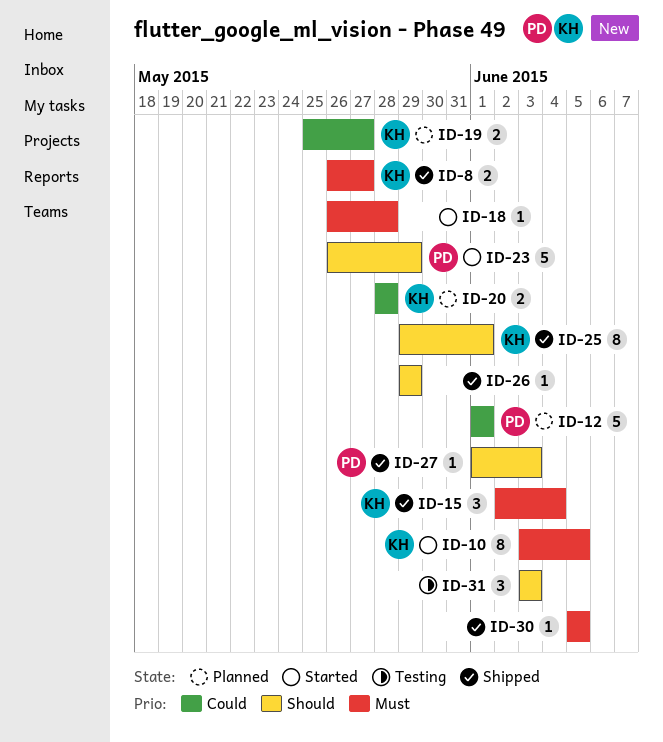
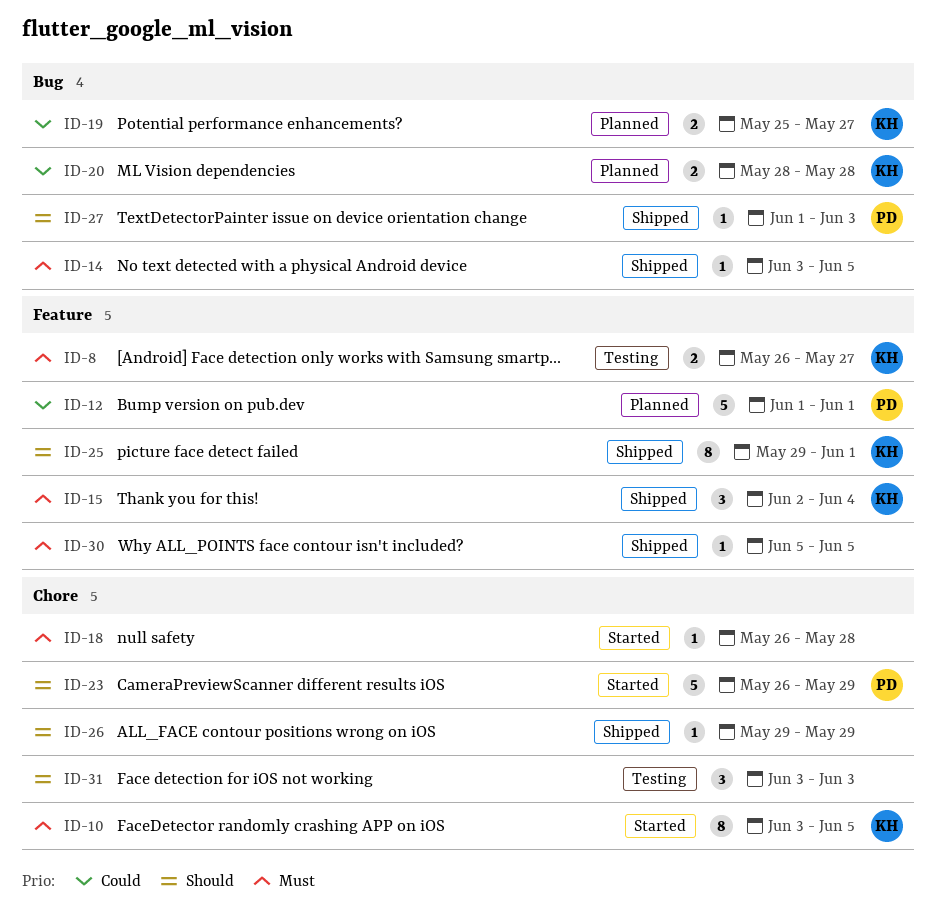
ID-8, status: Shipped -> Testing
ID-14: none -> present

